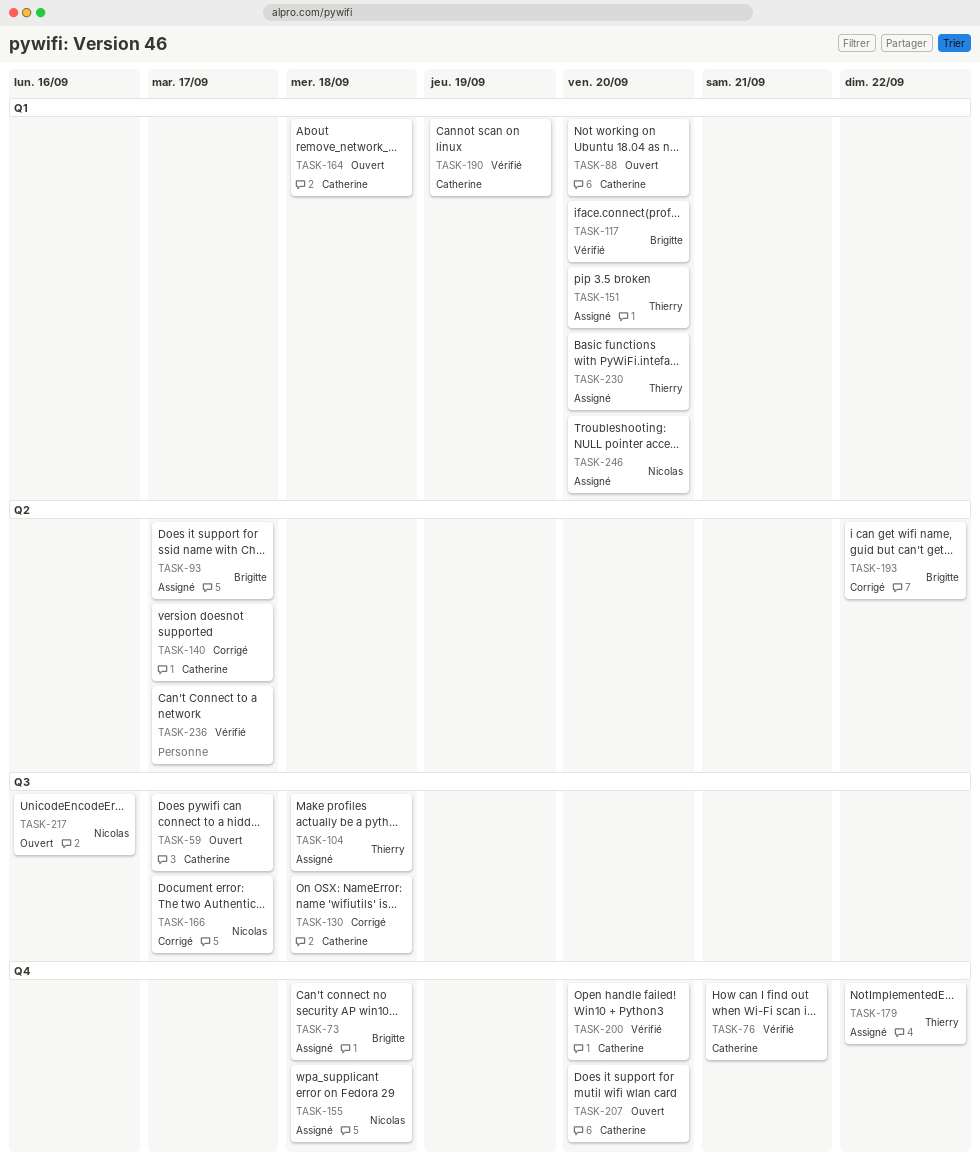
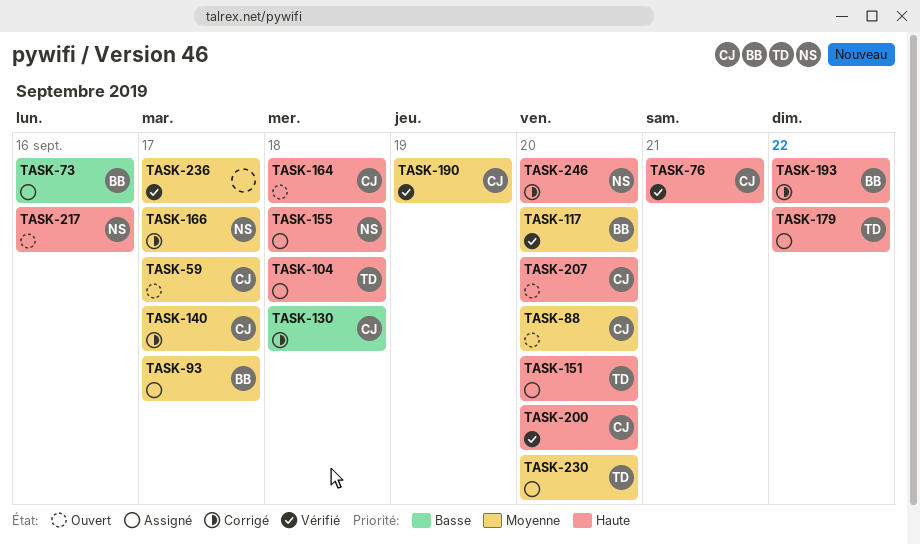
TASK-73, due: Sep 18 -> Sep 16
TASK-246, status: Assigné -> Corrigé

